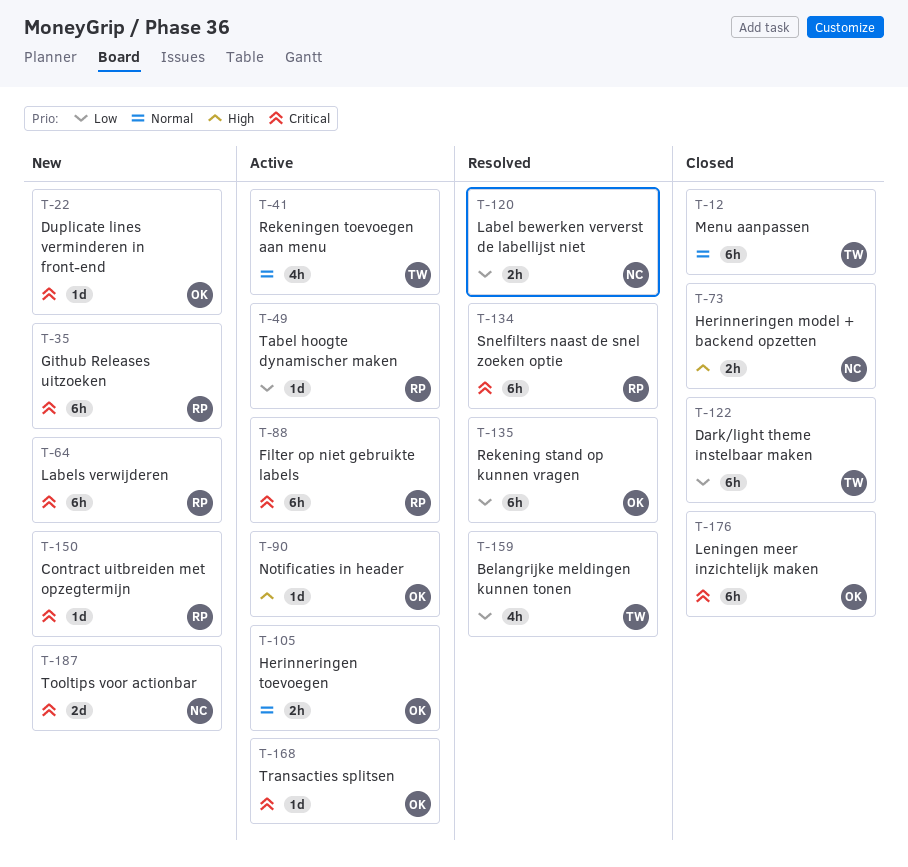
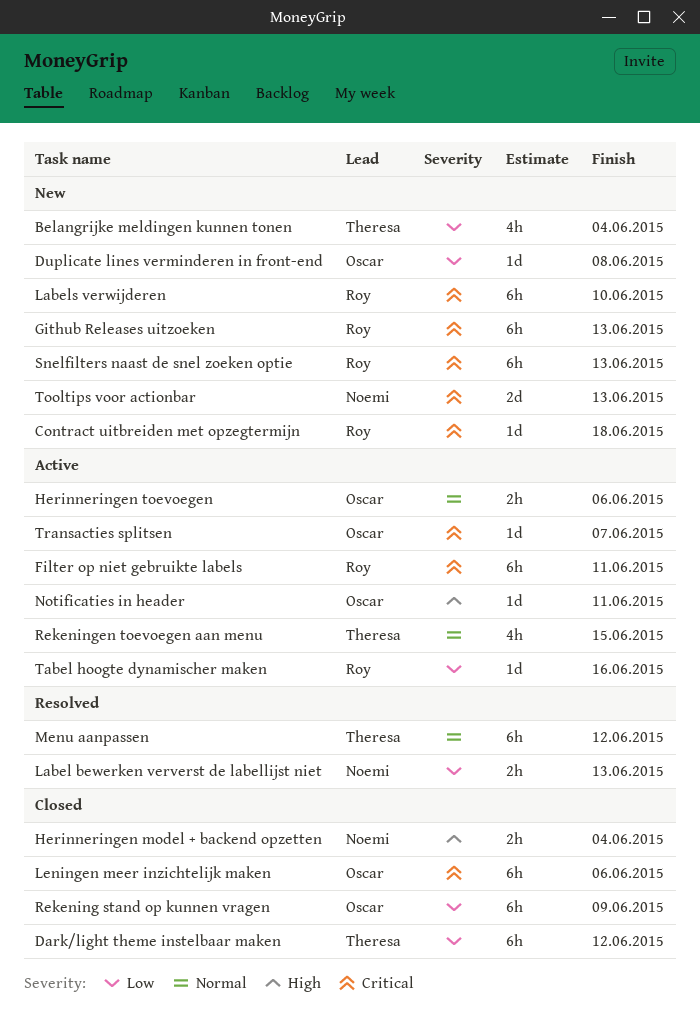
Belangrijke meldingen kunnen tonen, status: Resolved -> New
Duplicate lines verminderen in front-end, priority: Critical -> Low
Menu aanpassen, status: Closed -> Resolved
Rekening stand op kunnen vragen, status: Resolved -> Closed
Snelfilters naast de snel zoeken optie, status: Resolved -> New

